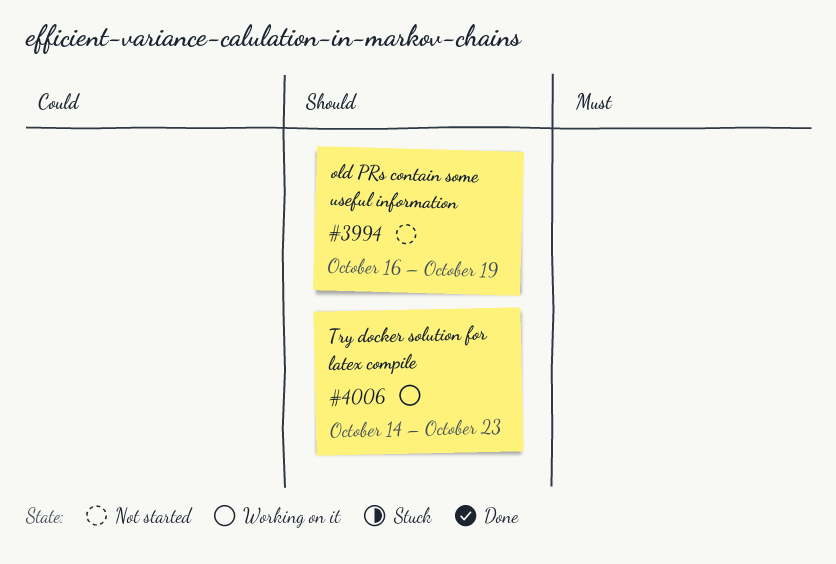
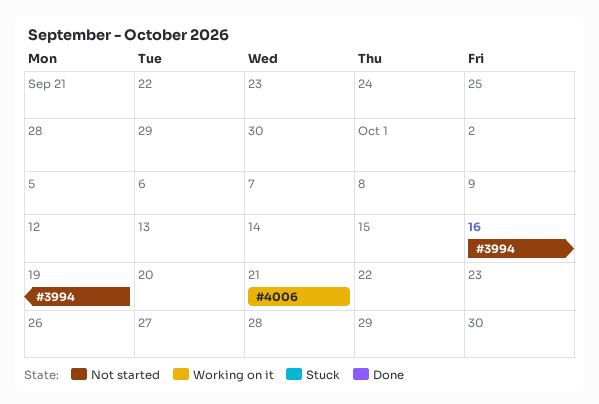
#4006, start: Oct 14 -> Oct 21
#4006, due: Oct 23 -> Oct 21

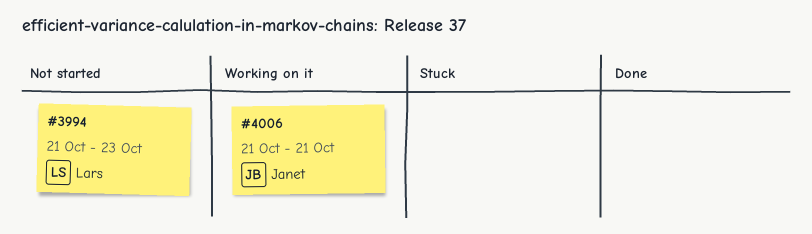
#3994, start: Oct 16 -> Oct 21
#3994, due: Oct 19 -> Oct 23

